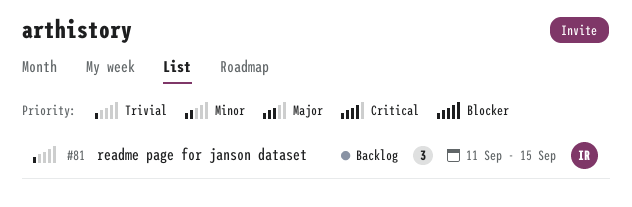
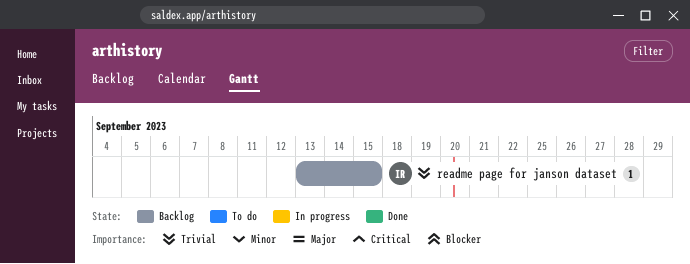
readme page for janson dataset, estimate: 3 -> 1
readme page for janson dataset, start: Sep 11 -> Sep 13

